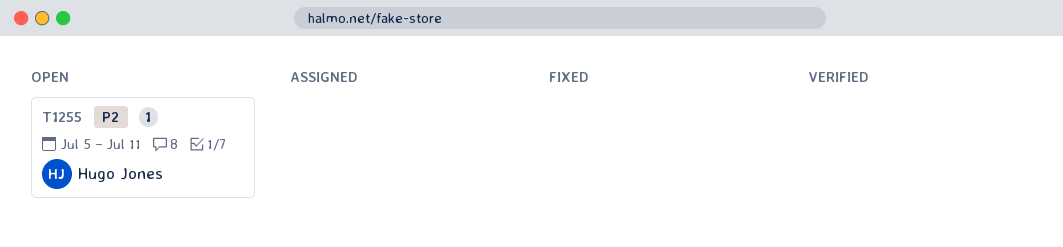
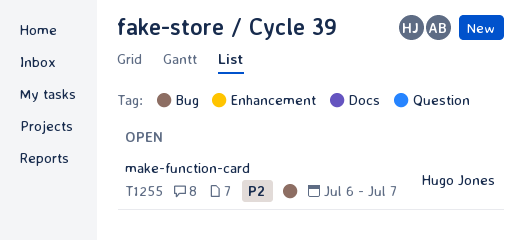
T1255, start: Jul 5 -> Jul 6
T1255, due: Jul 11 -> Jul 7

